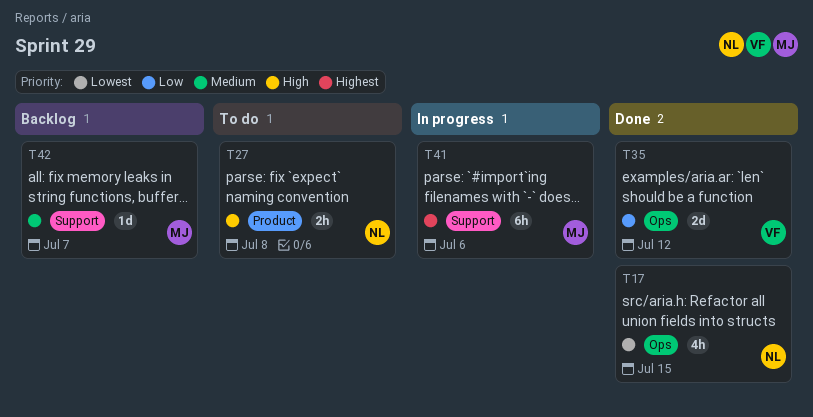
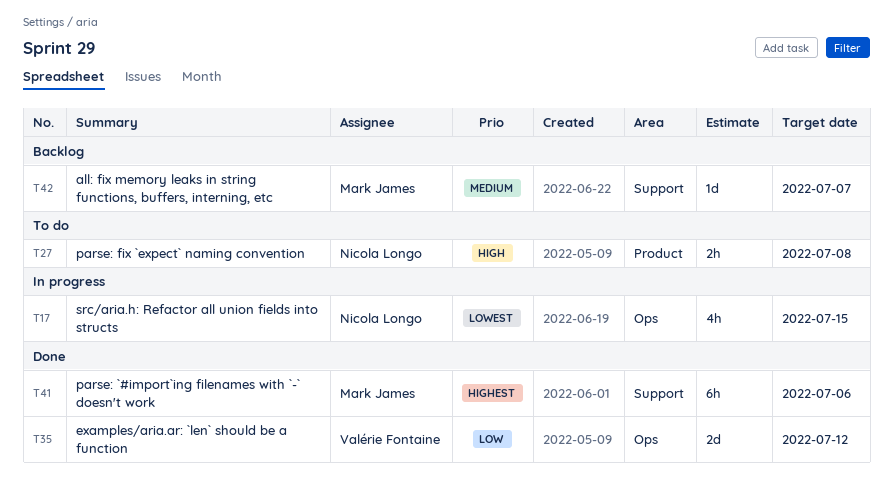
T17, status: Done -> In progress
T41, status: In progress -> Done

